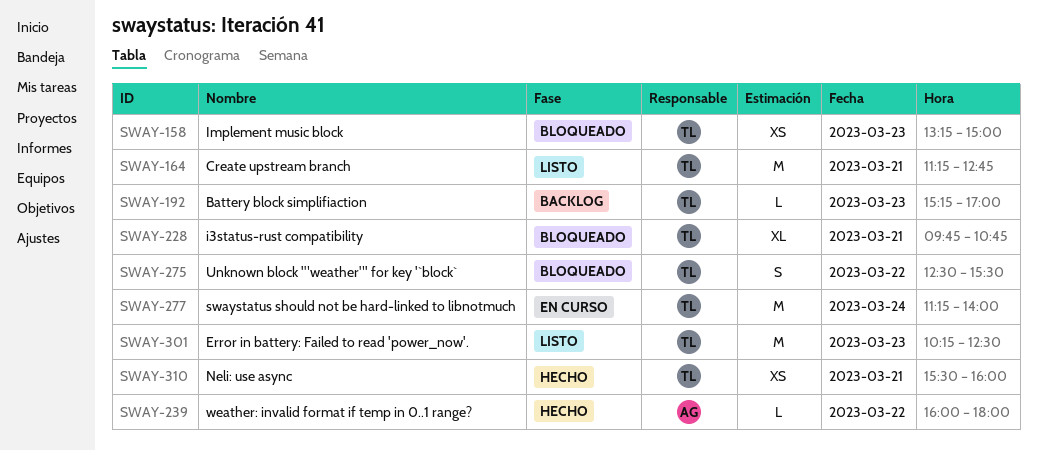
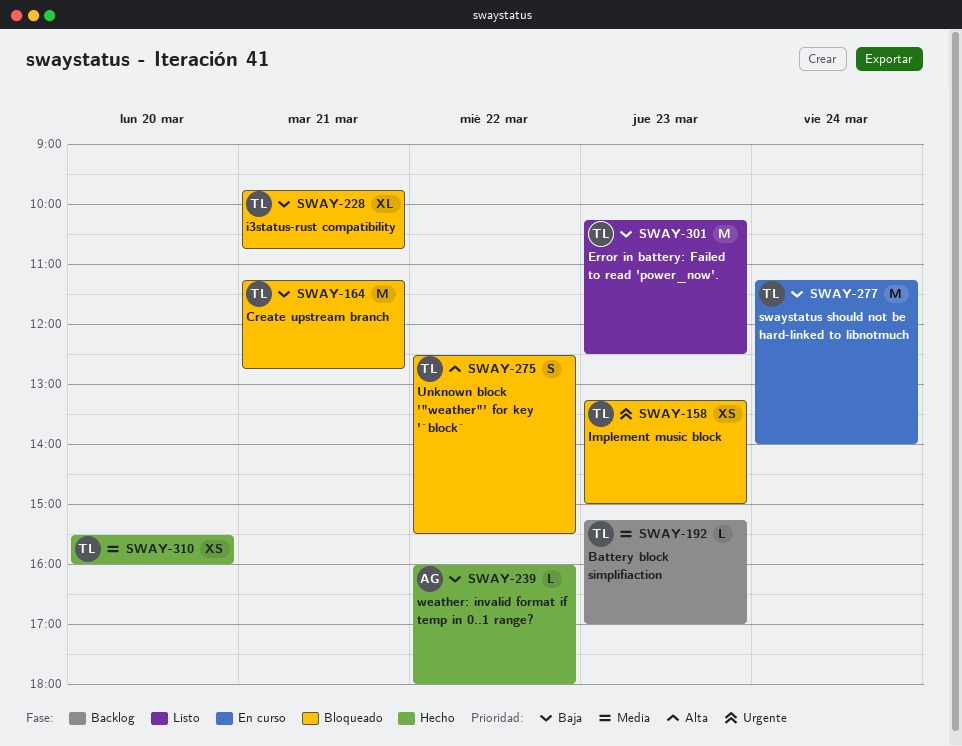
SWAY-164, status: Listo -> Bloqueado
SWAY-310, day: Mar 21 -> Mar 20

